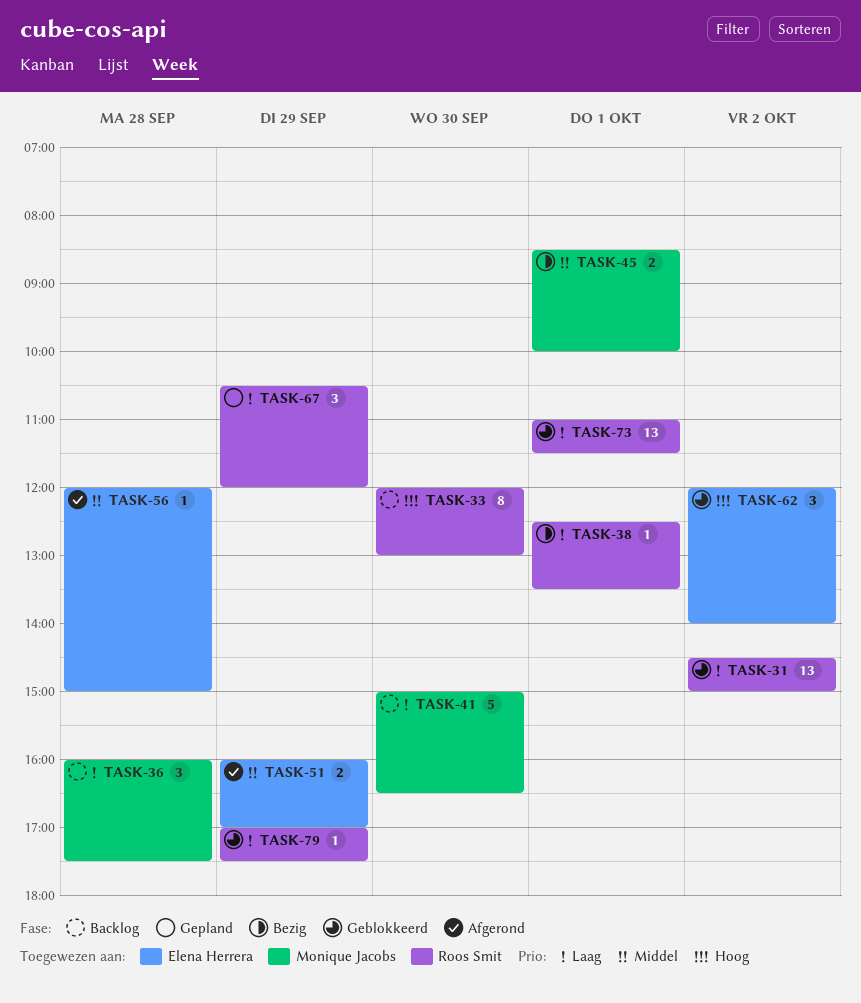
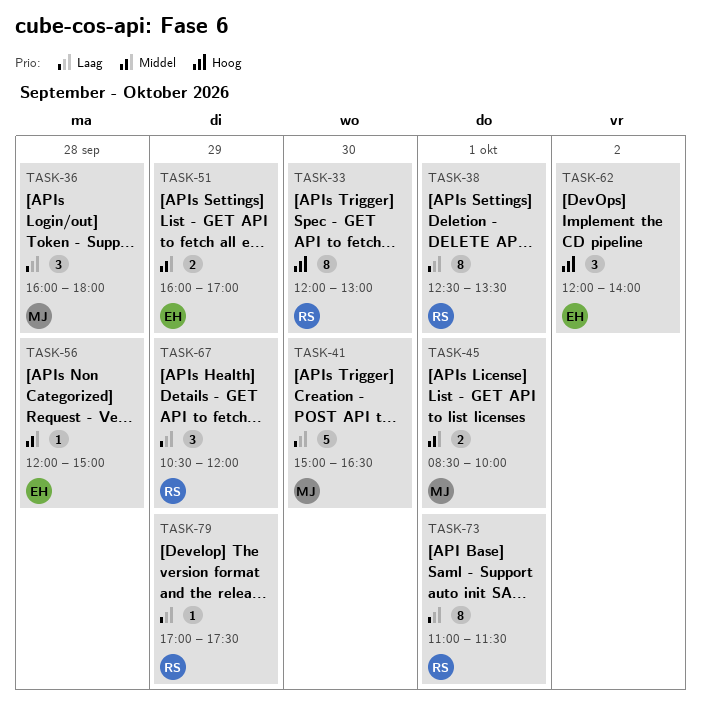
TASK-31: present -> none
TASK-36, ends: 17:30 -> 18:00
TASK-38, estimate: 1 -> 8
TASK-73, estimate: 13 -> 8

